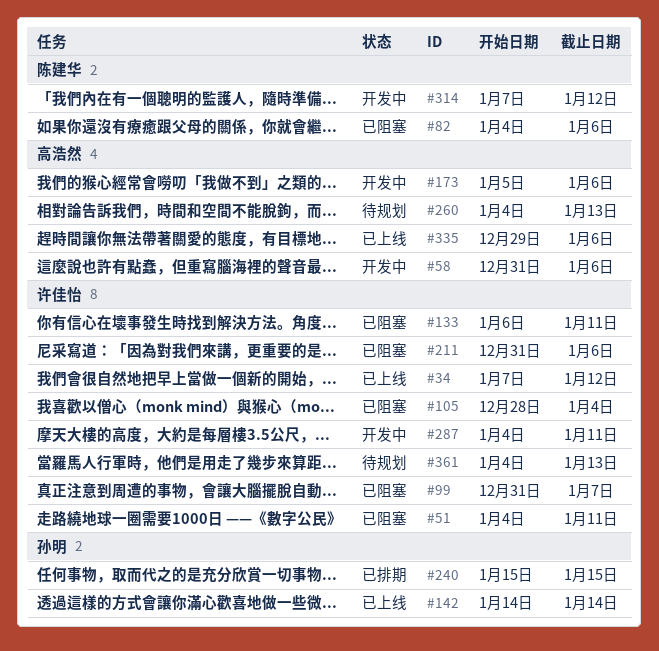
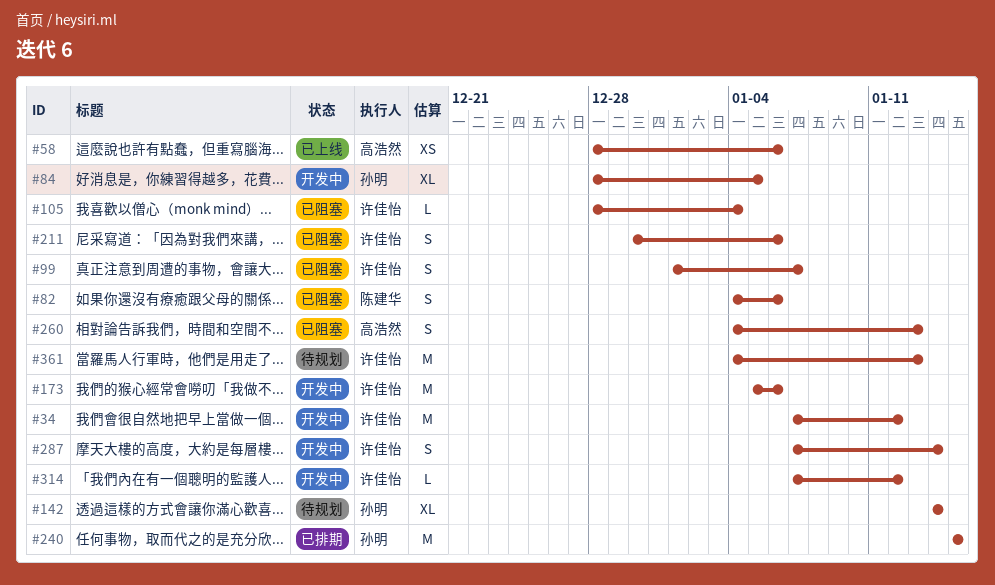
#34, status: 已上线 -> 开发中
#51: present -> none
#58, status: 开发中 -> 已上线
#58, start: Dec 31 -> Dec 28
#84: none -> present
#99, start: Dec 31 -> Jan 1
#133: present -> none
#142, status: 已上线 -> 待规划
#173, owner: 高浩然 -> 许佳怡
#211, start: Dec 31 -> Dec 30
#260, status: 待规划 -> 已阻塞
#287, start: Jan 4 -> Jan 7
#287, due: Jan 11 -> Jan 14
#314, owner: 陈建华 -> 许佳怡
#335: present -> none

